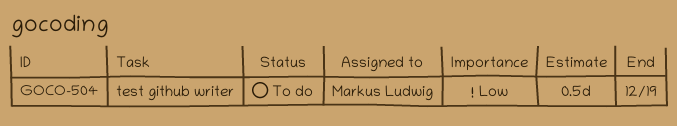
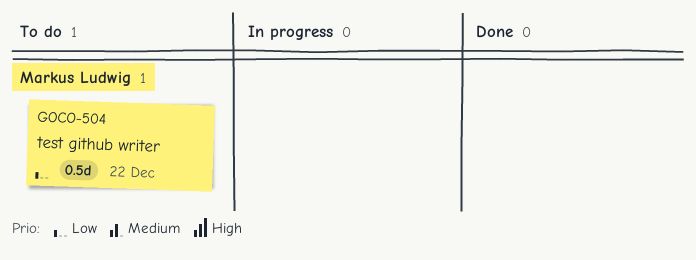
GOCO-504, due: Dec 19 -> Dec 22

